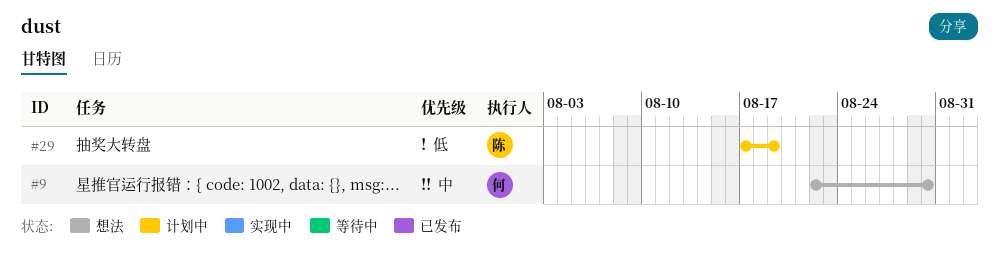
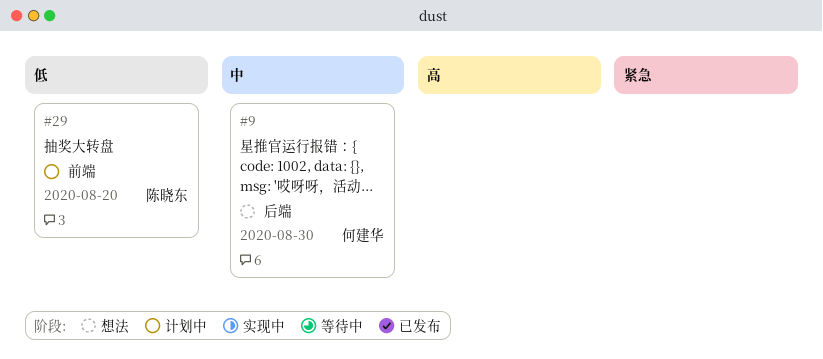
#29, due: Aug 19 -> Aug 20

